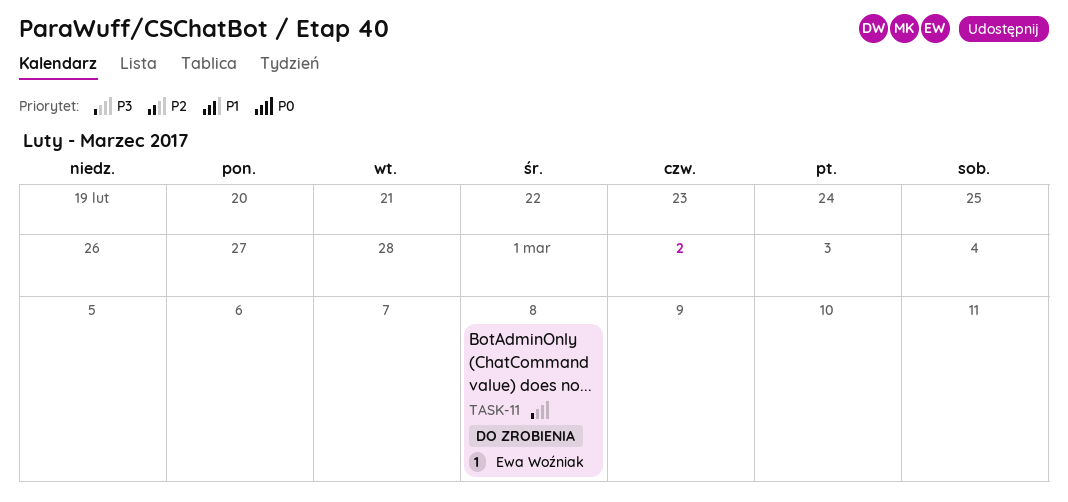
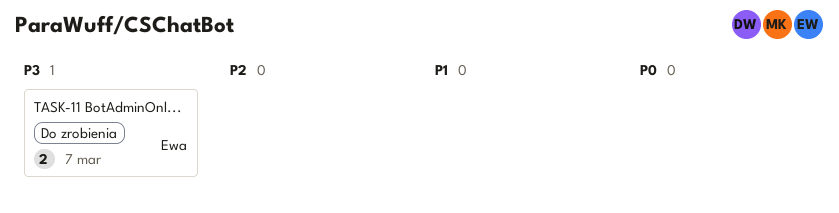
TASK-11, estimate: 1 -> 2
TASK-11, due: Mar 8 -> Mar 7

